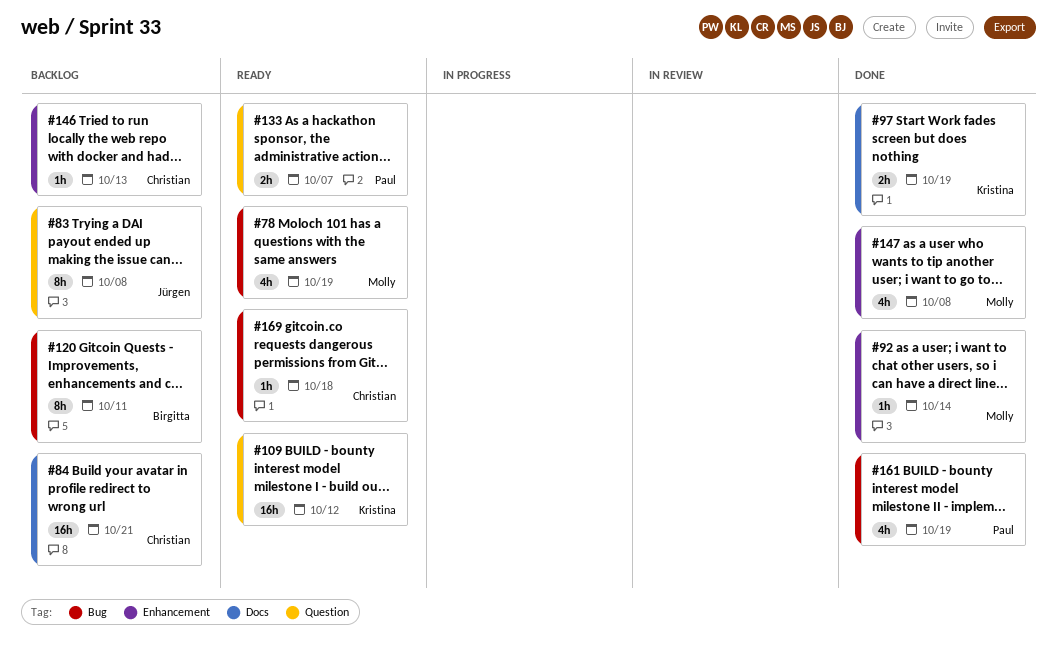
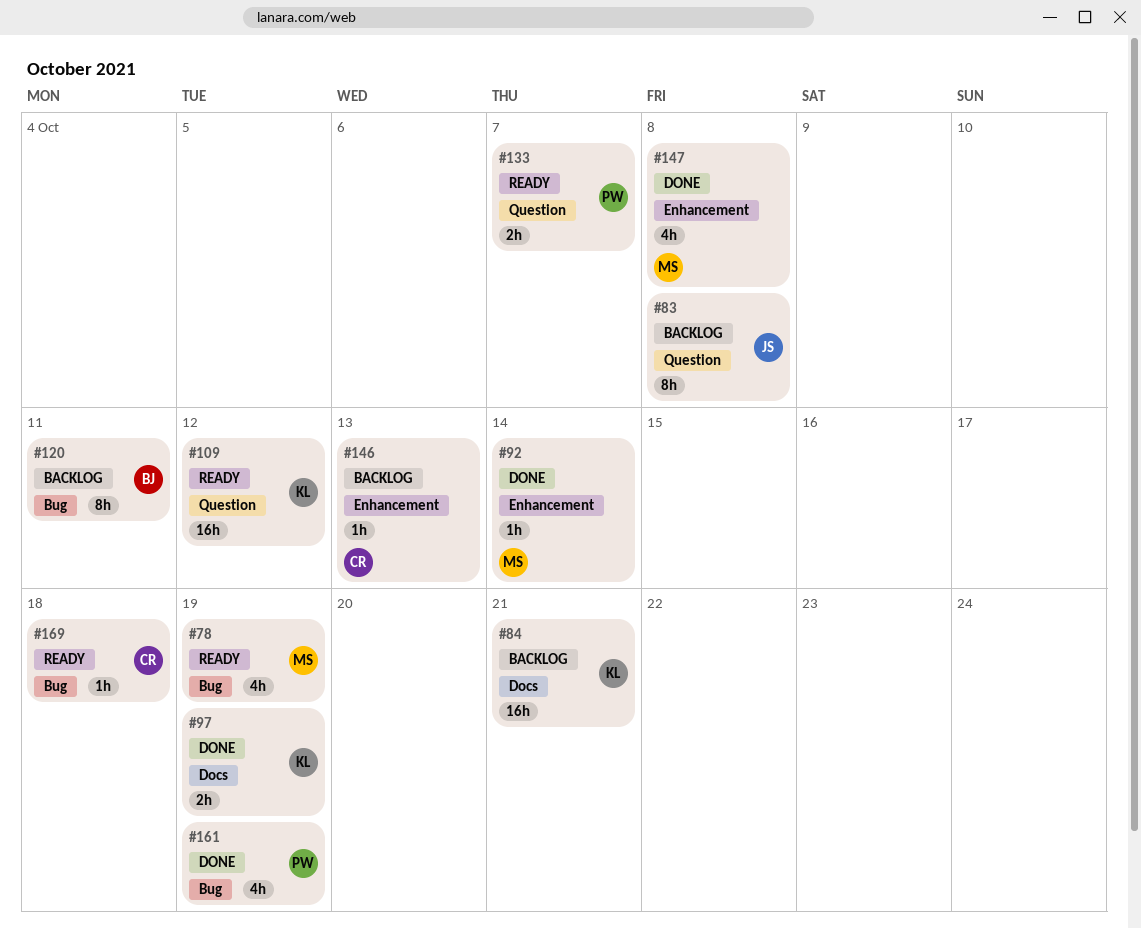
#84, owner: Christian -> Kristina

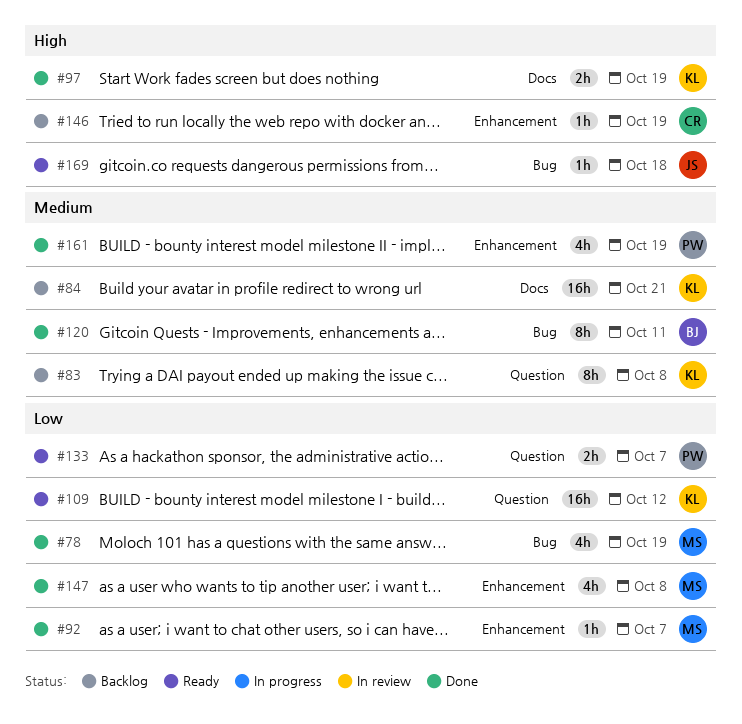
#78, status: Ready -> Done
#83, owner: JS -> KL
#92, due: Oct 14 -> Oct 7
#120, status: Backlog -> Done
#146, due: Oct 13 -> Oct 19
#161, label: Bug -> Enhancement
#169, owner: CR -> JS

